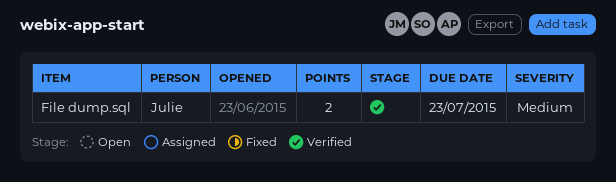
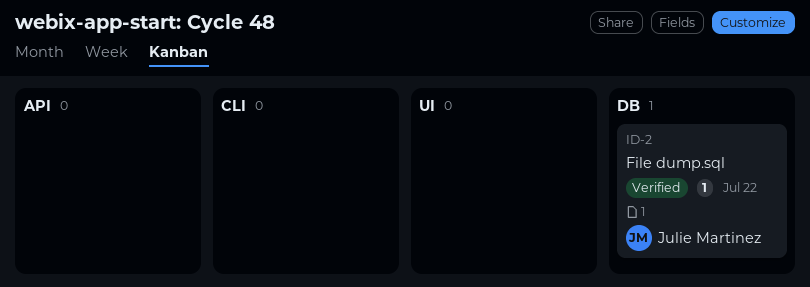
File dump.sql, estimate: 2 -> 1
File dump.sql, due: Jul 23 -> Jul 22

